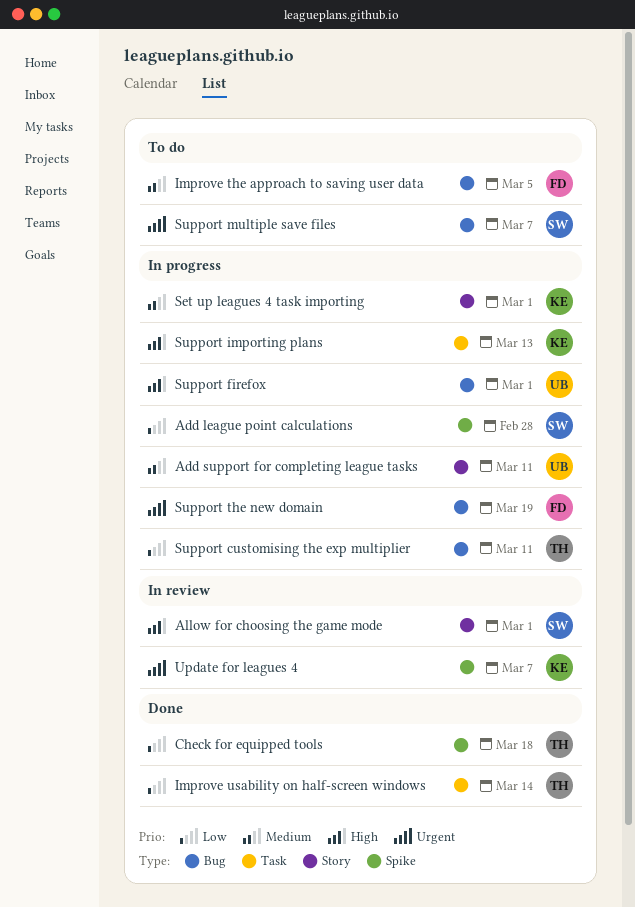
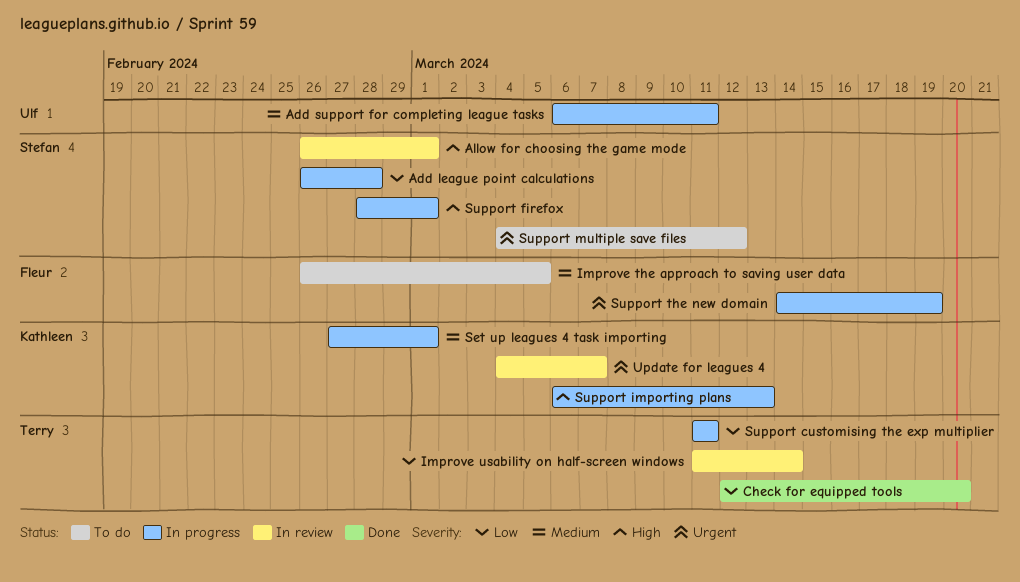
Check for equipped tools, due: Mar 18 -> Mar 20
Improve usability on half-screen windows, status: Done -> In review
Support firefox, owner: Ulf -> Stefan
Support multiple save files, due: Mar 7 -> Mar 12

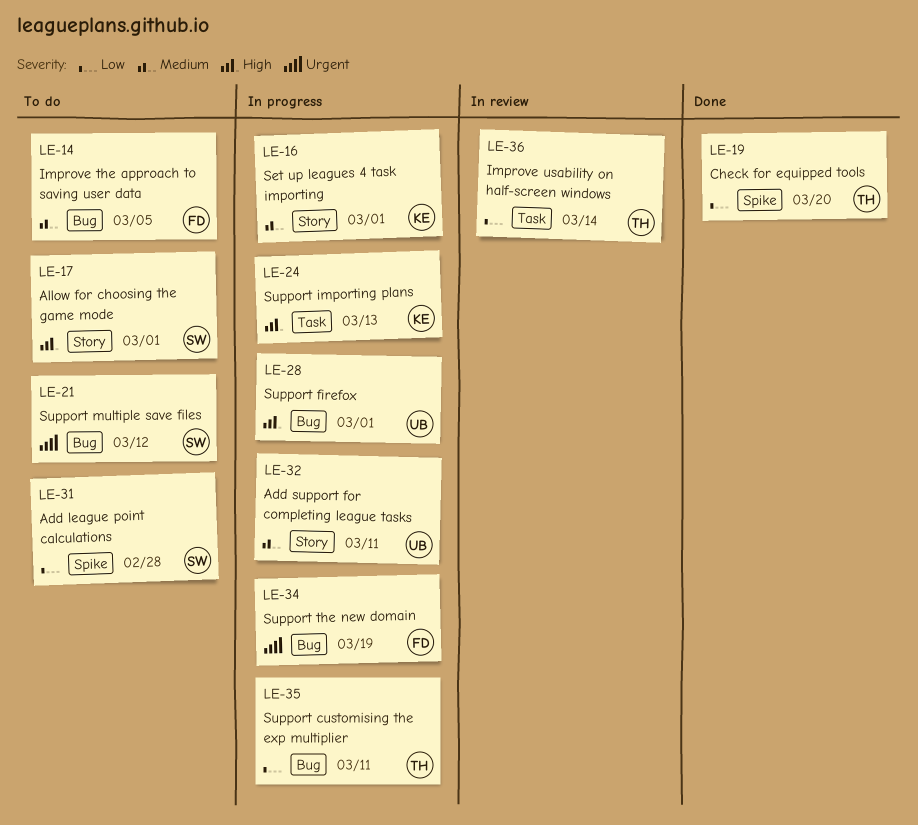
Add league point calculations, status: In progress -> To do
Allow for choosing the game mode, status: In review -> To do
Support firefox, owner: Stefan -> Ulf
Update for leagues 4: present -> none

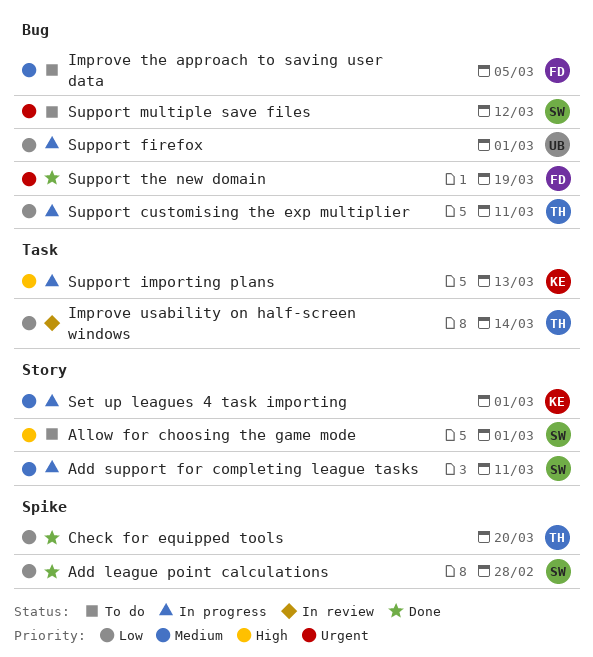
Add league point calculations, status: To do -> Done
Add support for completing league tasks, owner: UB -> SW
Support firefox, priority: High -> Low
Support the new domain, status: In progress -> Done

